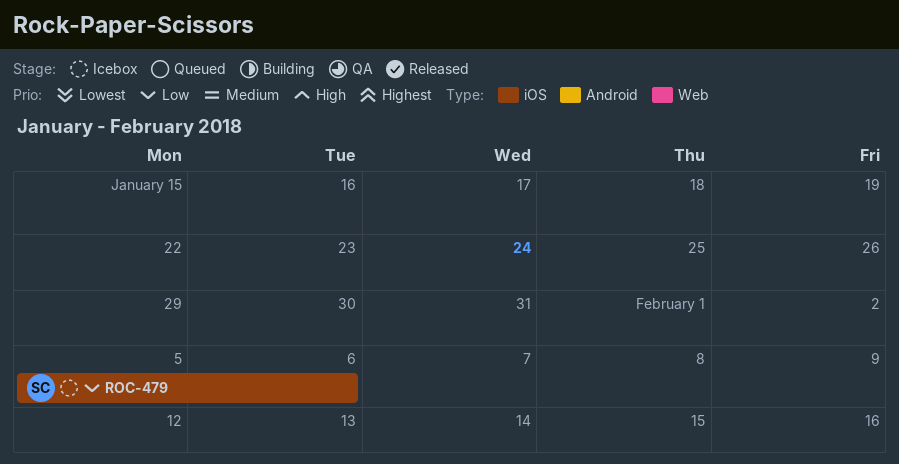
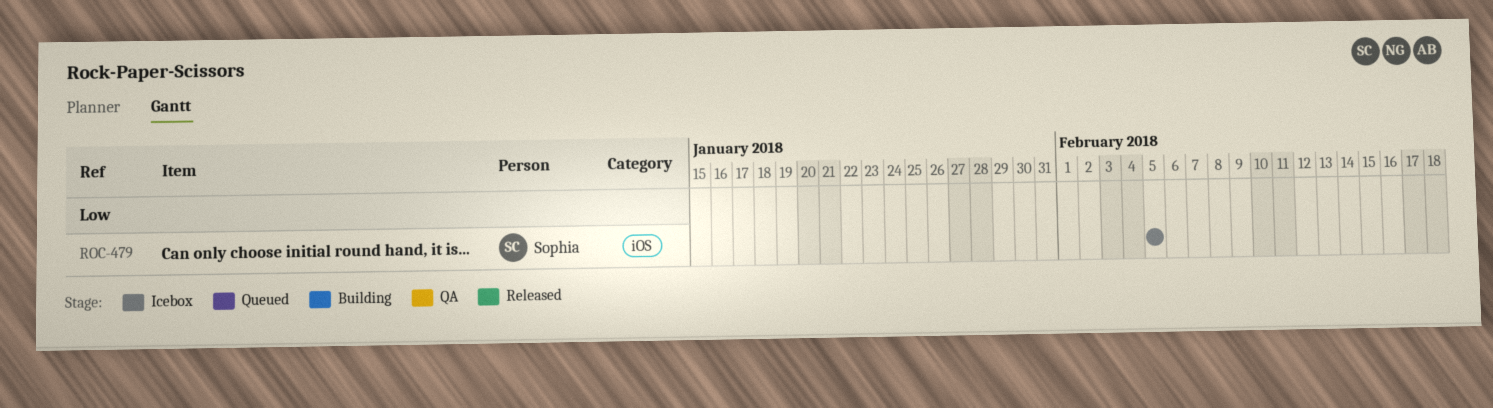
ROC-479, due: Feb 6 -> Feb 5

